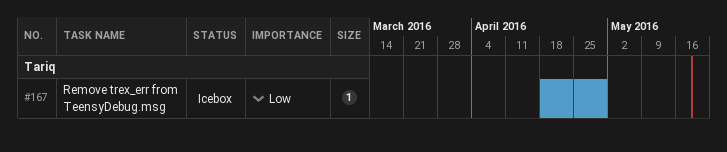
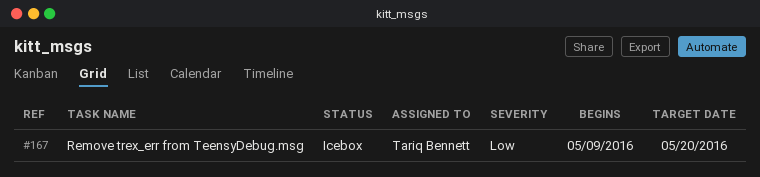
#167, start: Apr 18 -> May 9
#167, due: Apr 29 -> May 20

